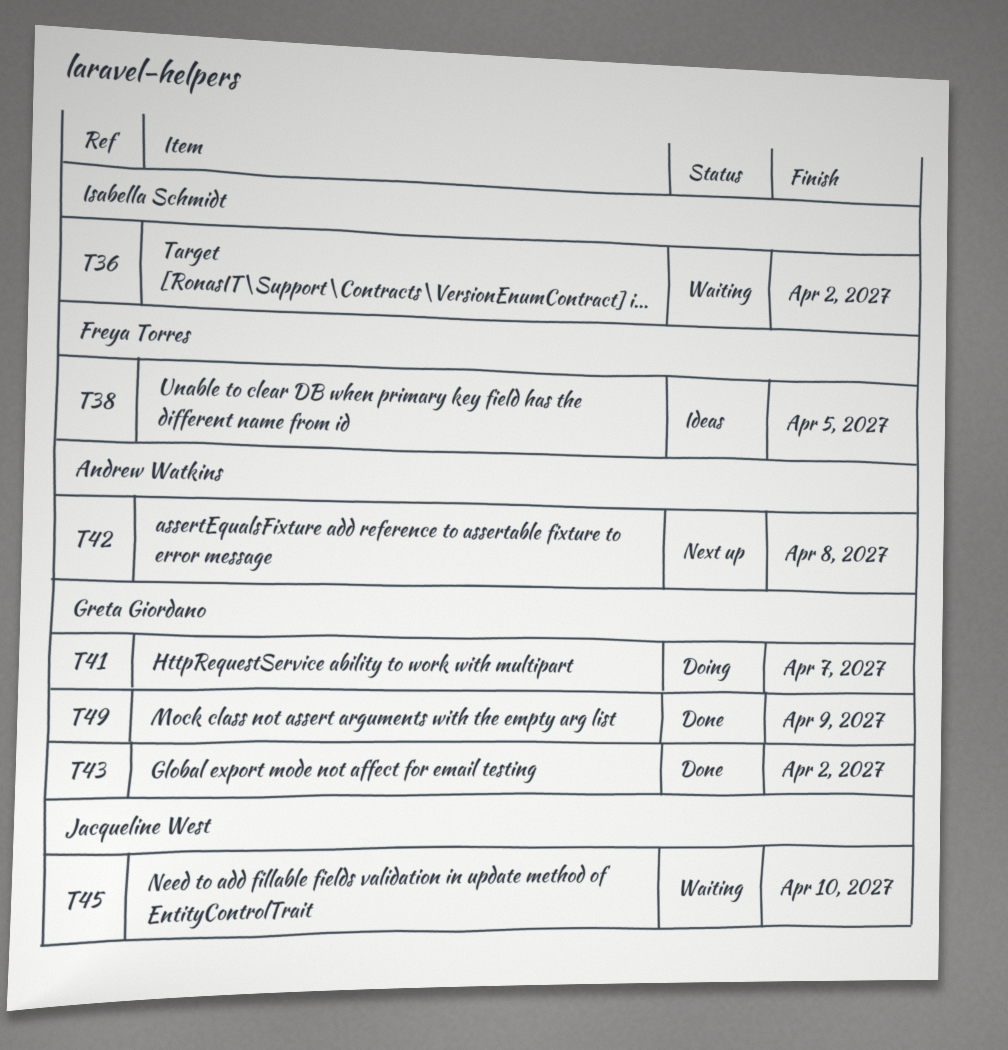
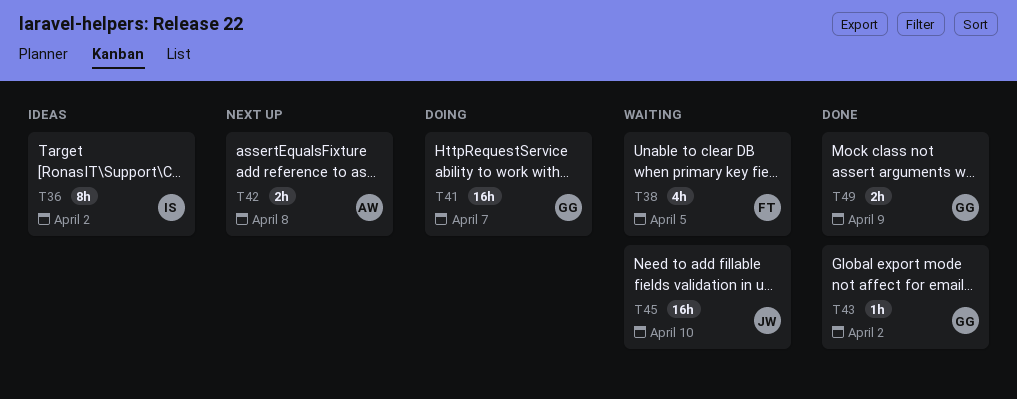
T36, status: Waiting -> Ideas
T38, status: Ideas -> Waiting

